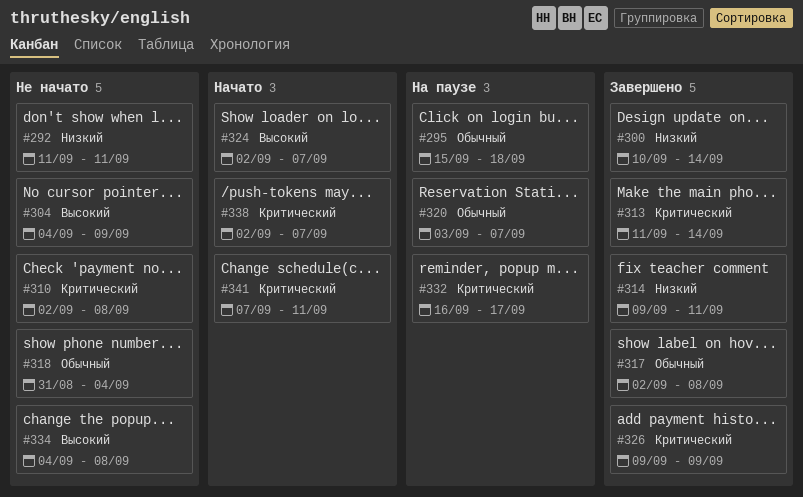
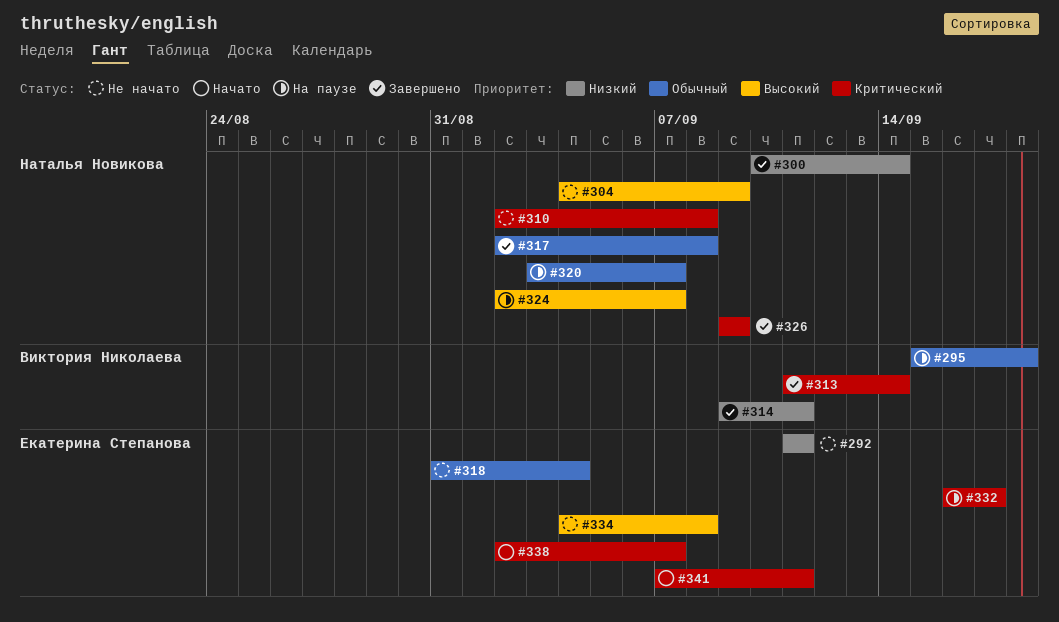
#324, status: Начато -> На паузе

